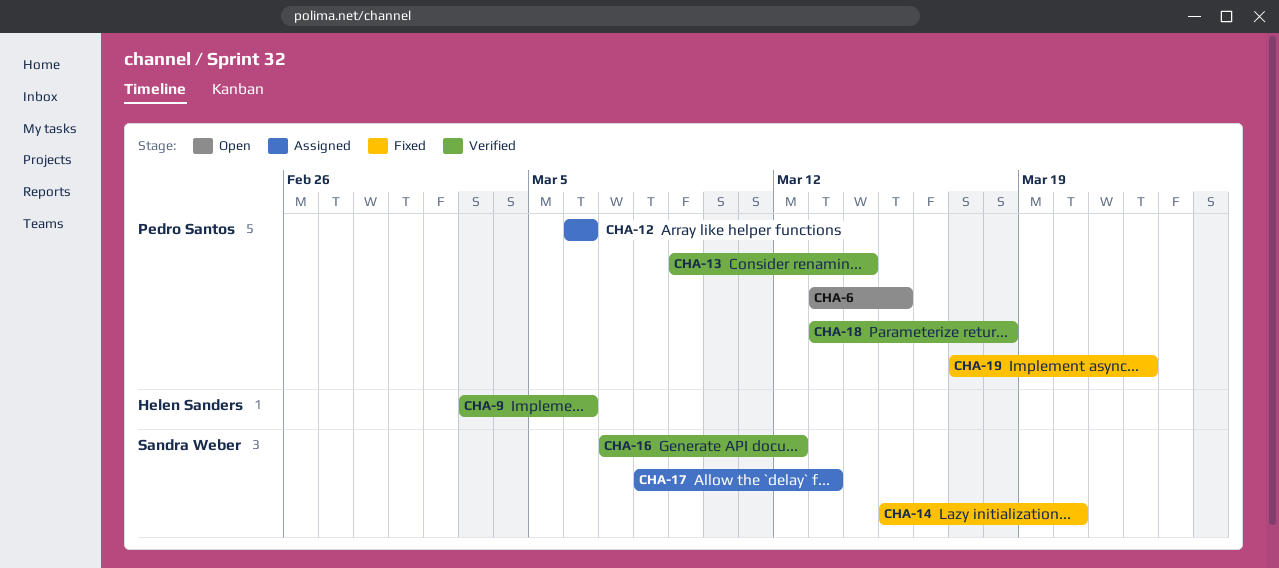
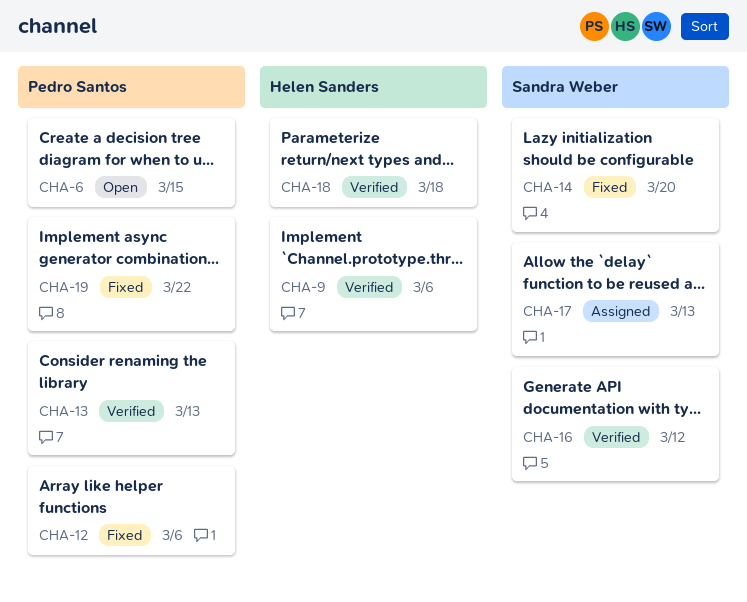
CHA-12, status: Assigned -> Fixed
CHA-13, due: Mar 14 -> Mar 13
CHA-18, owner: Pedro Santos -> Helen Sanders

